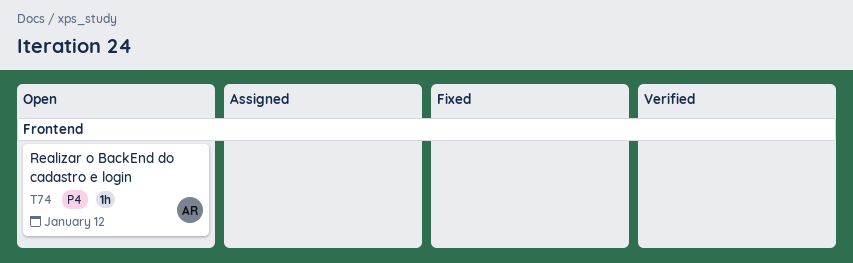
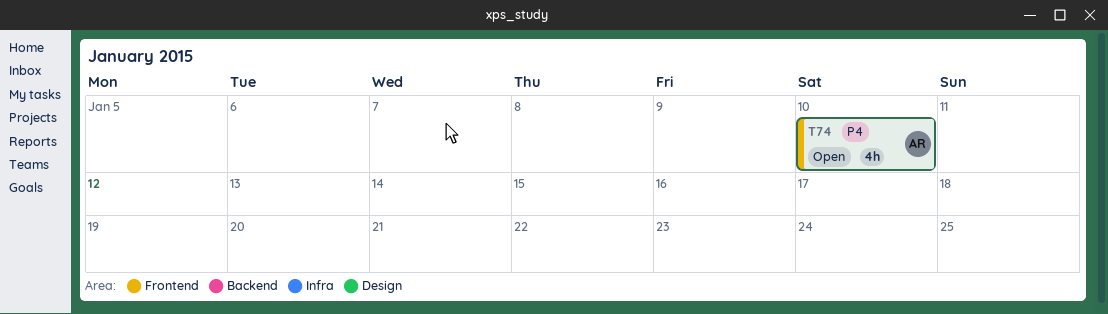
T74, estimate: 1h -> 4h
T74, due: Jan 12 -> Jan 10

